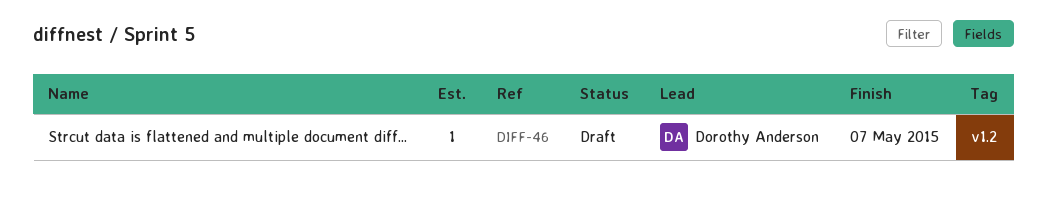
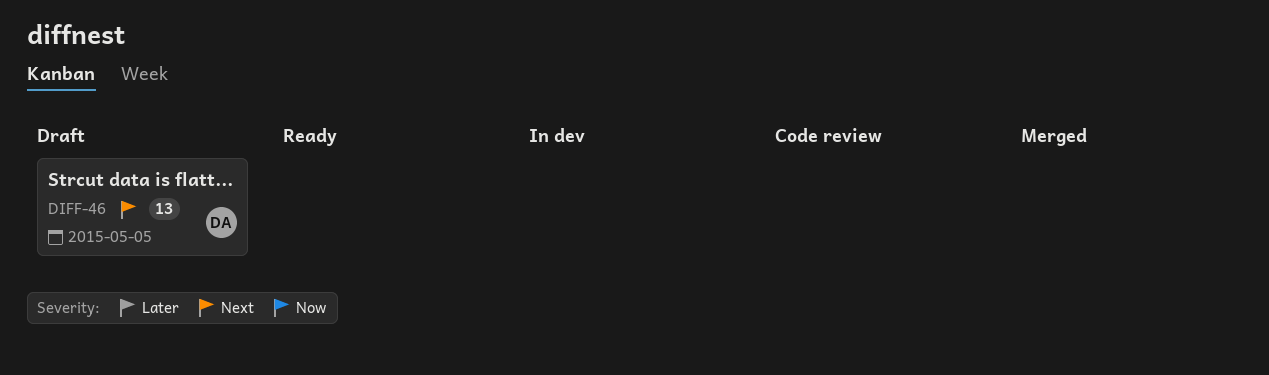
DIFF-46, estimate: 1 -> 13
DIFF-46, due: May 7 -> May 5

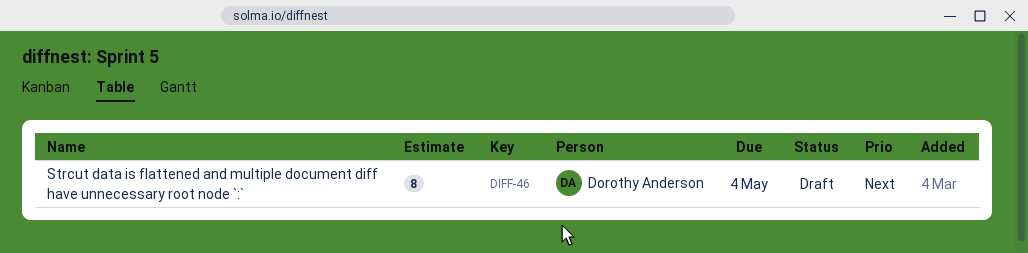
DIFF-46, estimate: 13 -> 8
DIFF-46, due: May 5 -> May 4

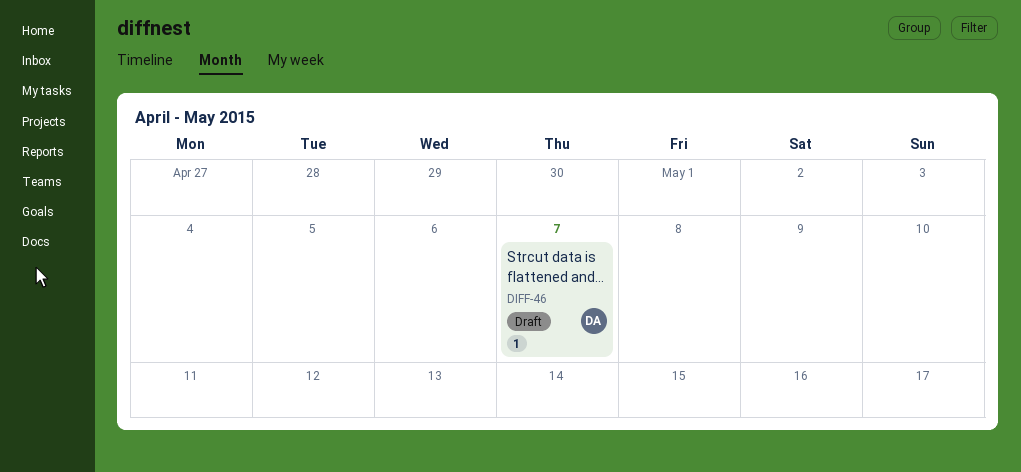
DIFF-46, estimate: 8 -> 1
DIFF-46, due: May 4 -> May 7

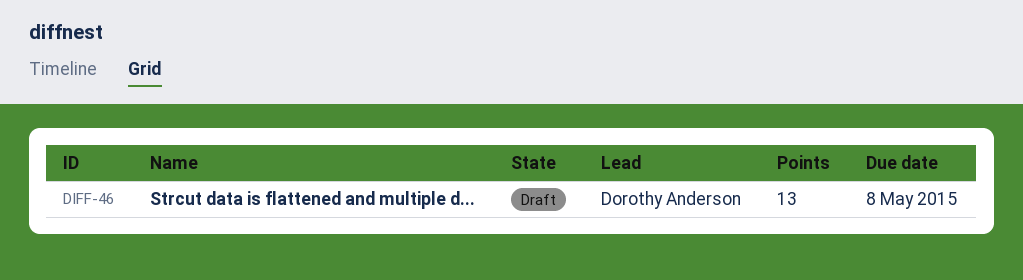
DIFF-46, estimate: 1 -> 13
DIFF-46, due: May 7 -> May 8

